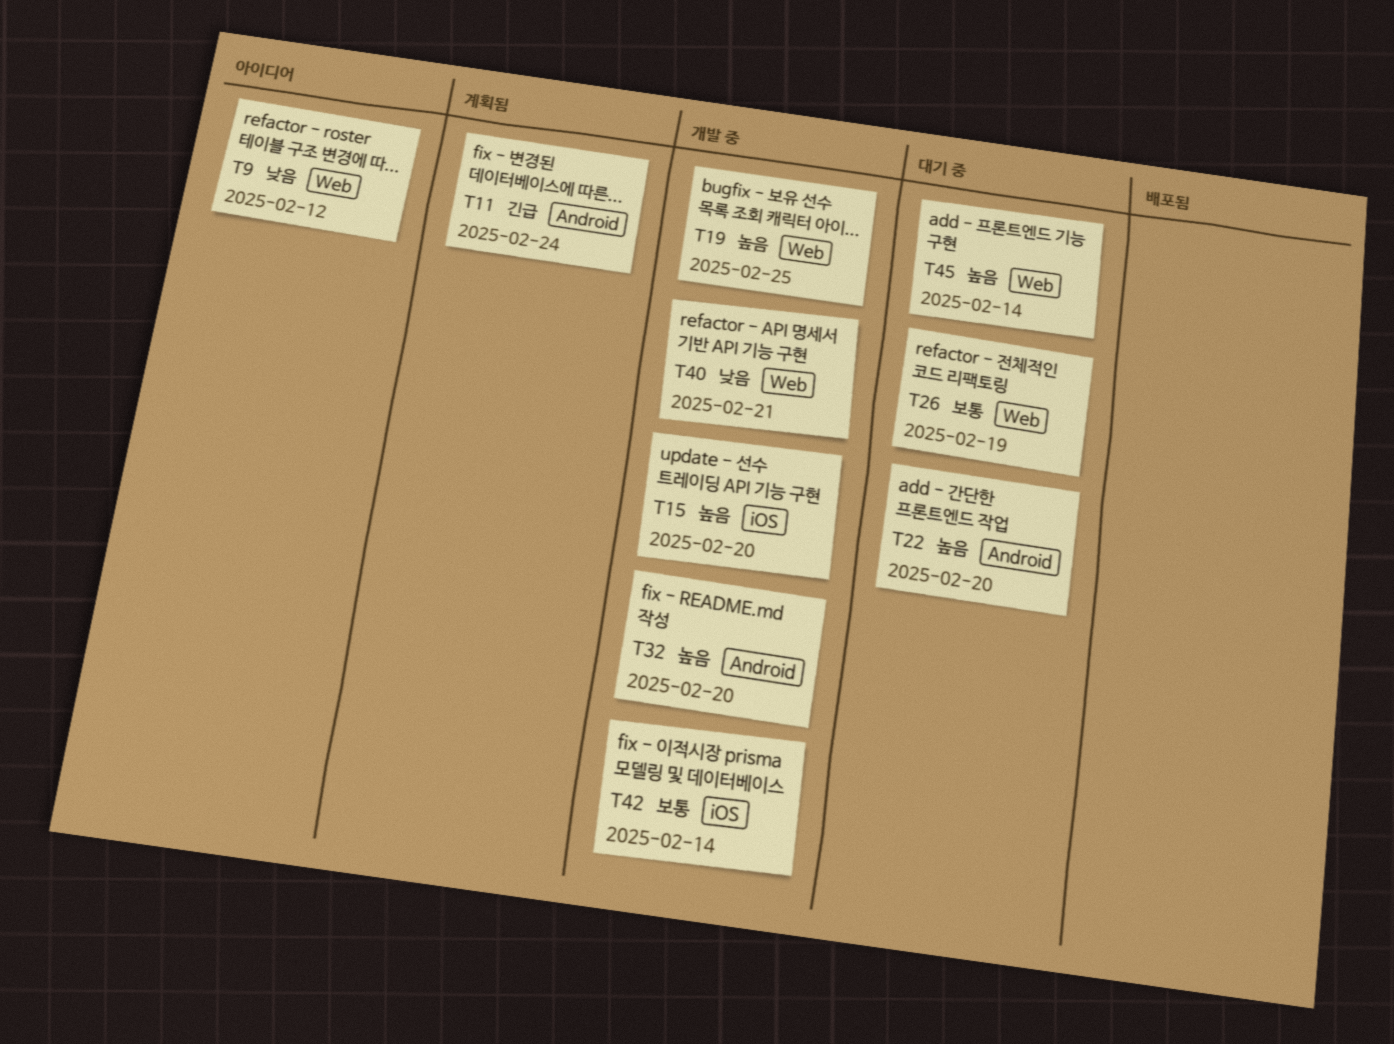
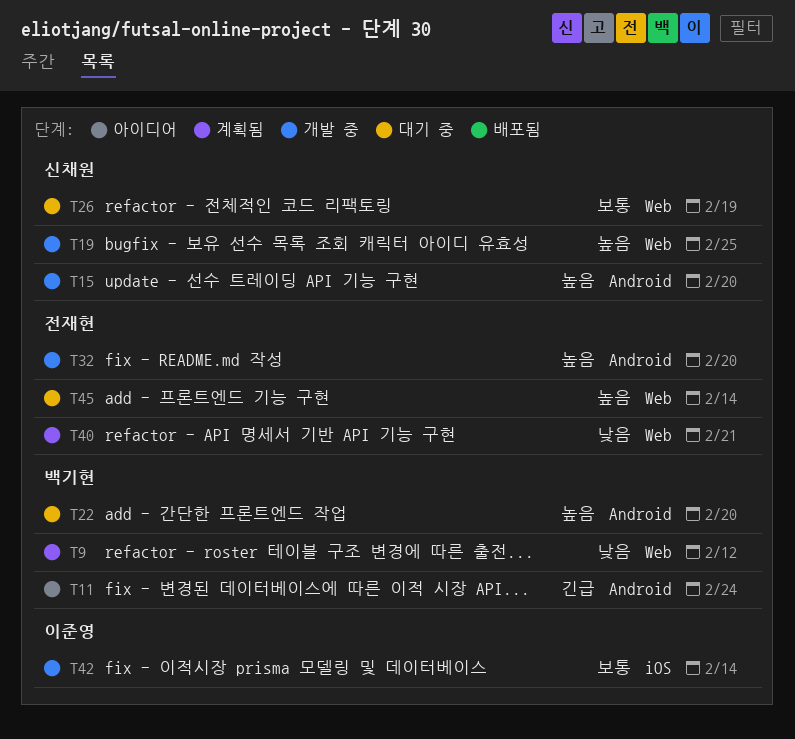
T9, status: 아이디어 -> 계획됨
T11, status: 계획됨 -> 아이디어
T15, label: iOS -> Android
T40, status: 개발 중 -> 계획됨

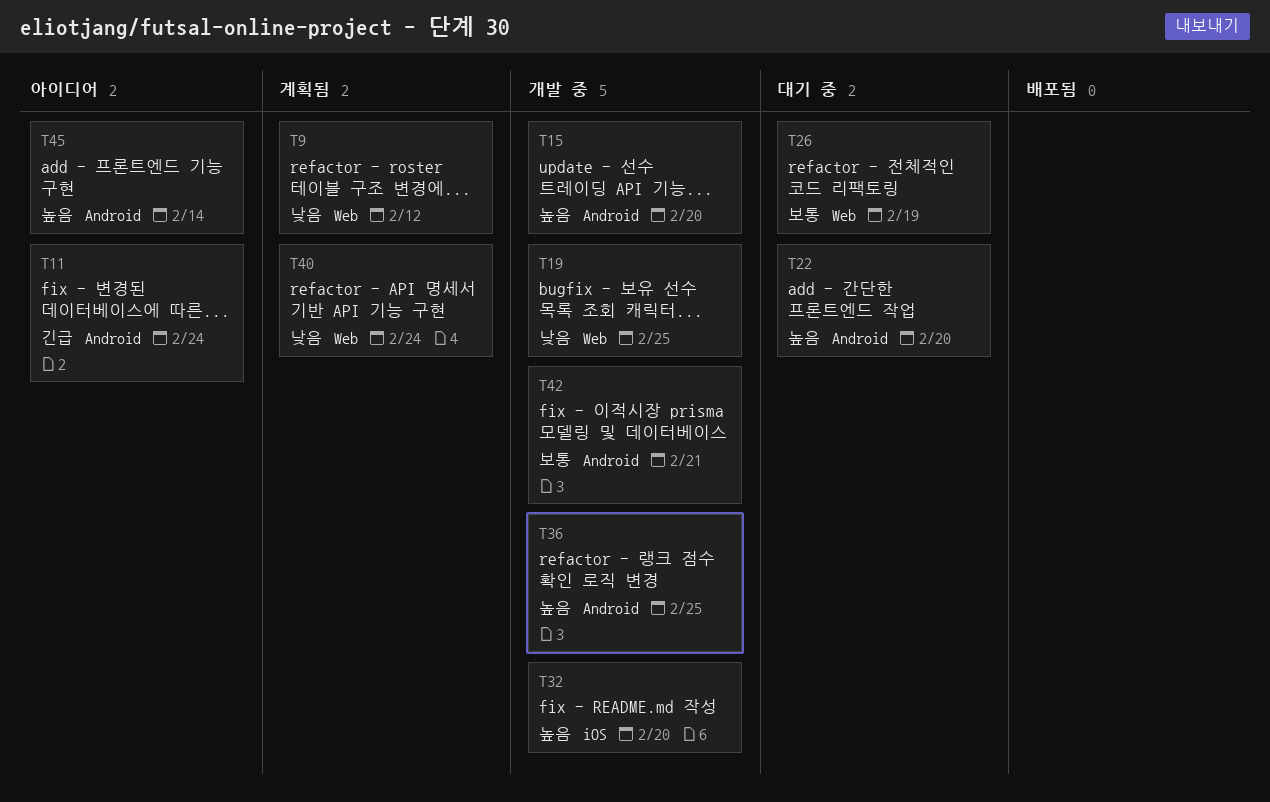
T19, priority: 높음 -> 낮음
T32, label: Android -> iOS
T36: none -> present
T40, due: Feb 21 -> Feb 24
T42, label: iOS -> Android
T42, due: Feb 14 -> Feb 21
T45, status: 대기 중 -> 아이디어
T45, label: Web -> Android

